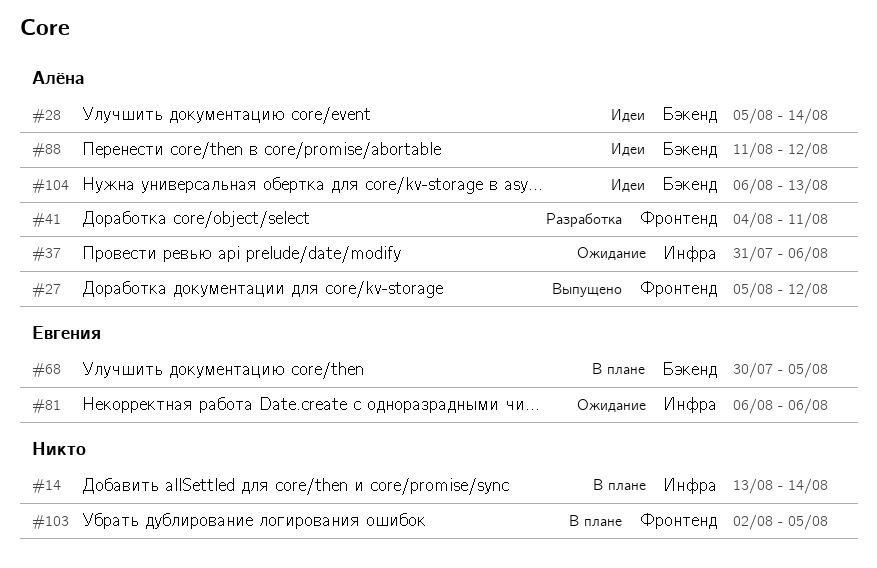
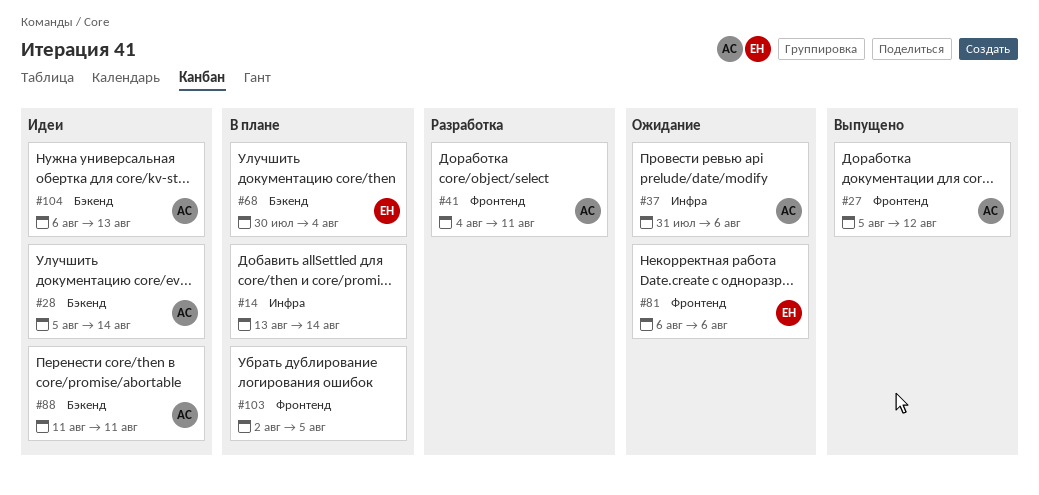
#68, due: Aug 5 -> Aug 4
#81, label: Инфра -> Фронтенд
#88, due: Aug 12 -> Aug 11

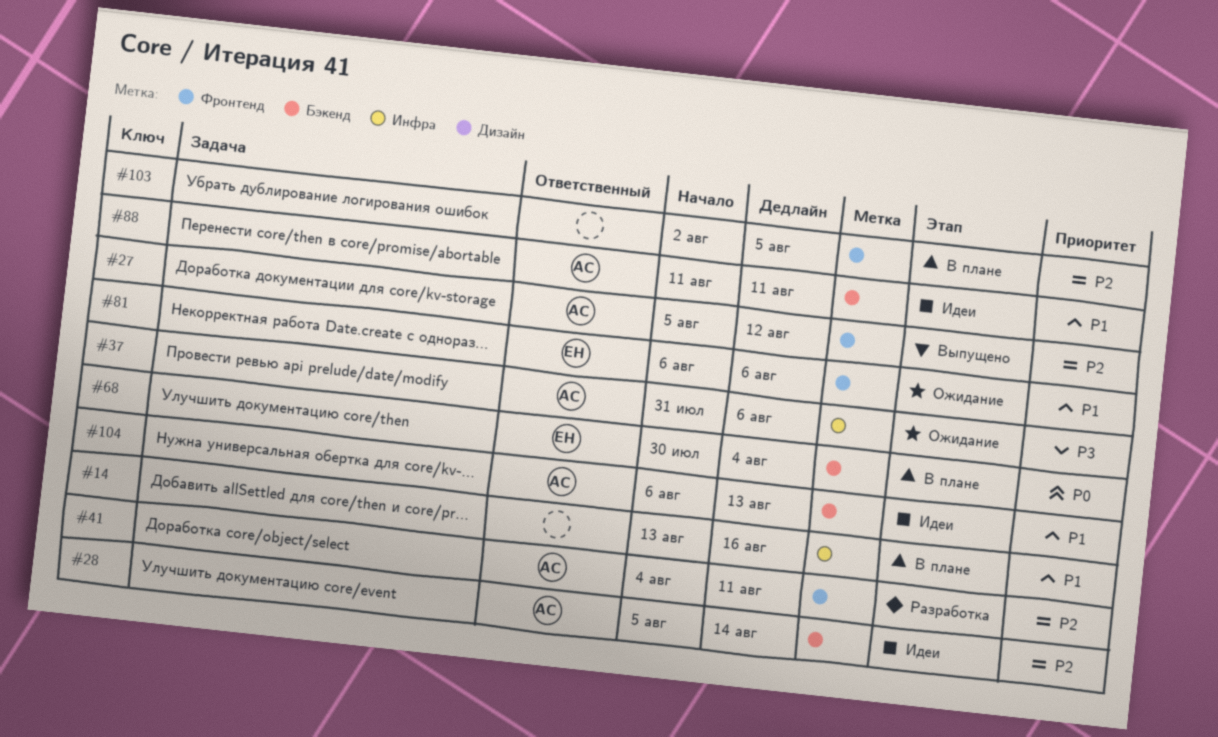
#14, due: Aug 14 -> Aug 16

